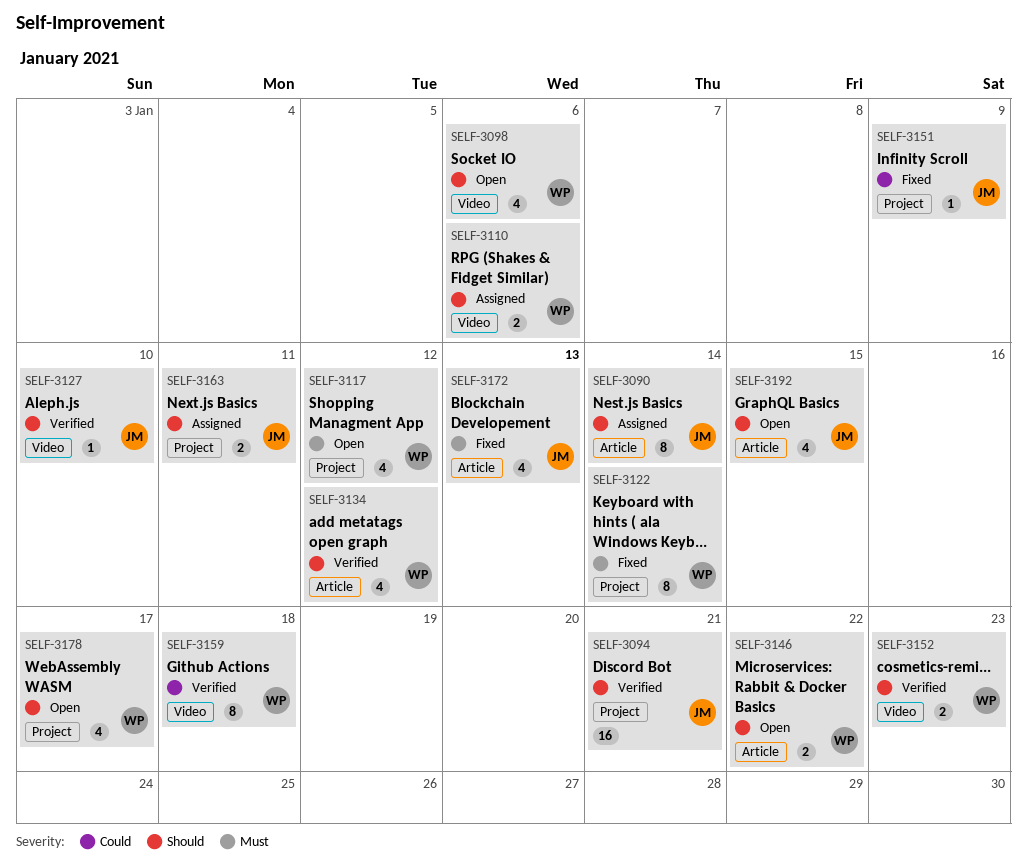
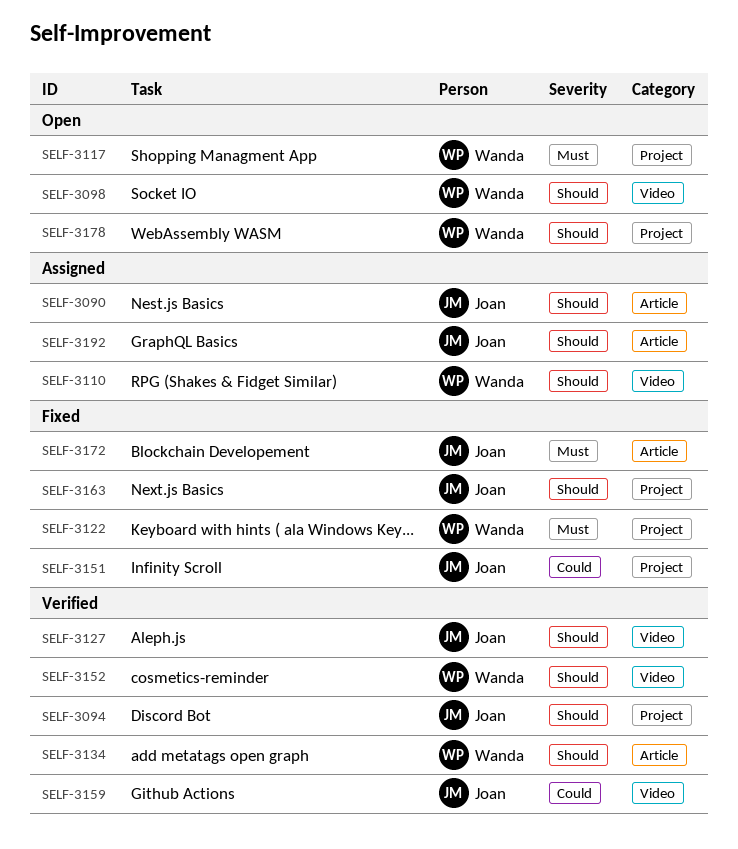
SELF-3146: present -> none
SELF-3159, owner: Wanda -> Joan
SELF-3163, status: Assigned -> Fixed
SELF-3192, status: Open -> Assigned

